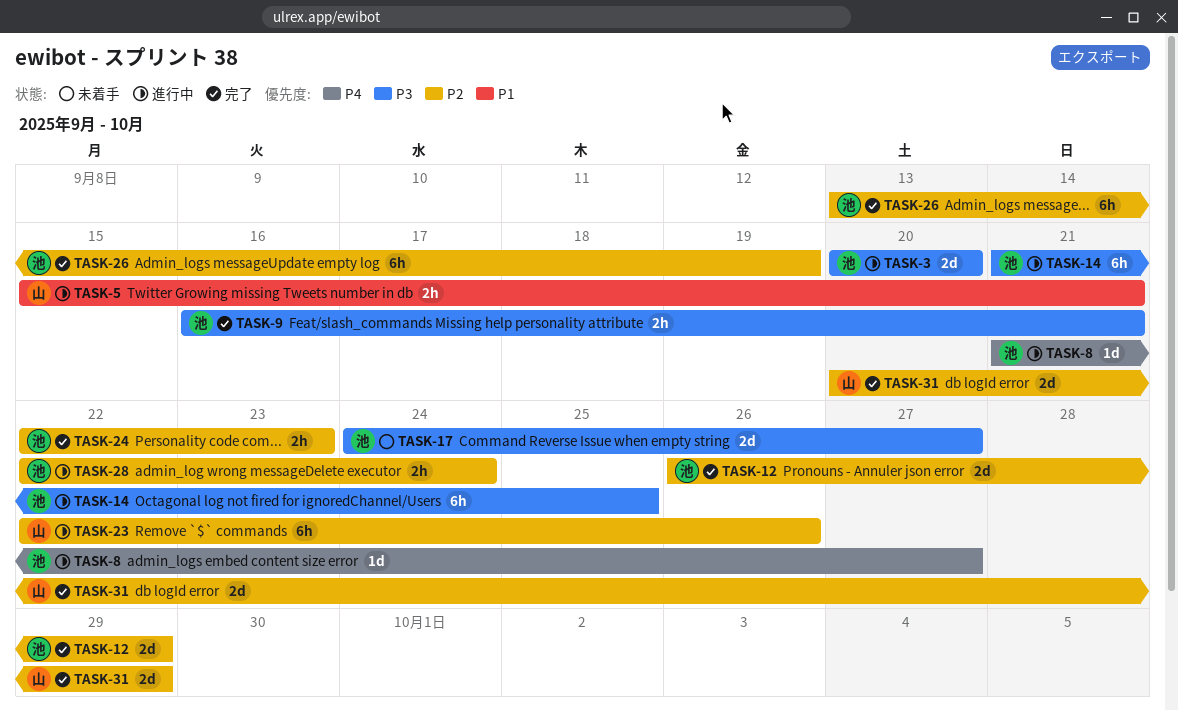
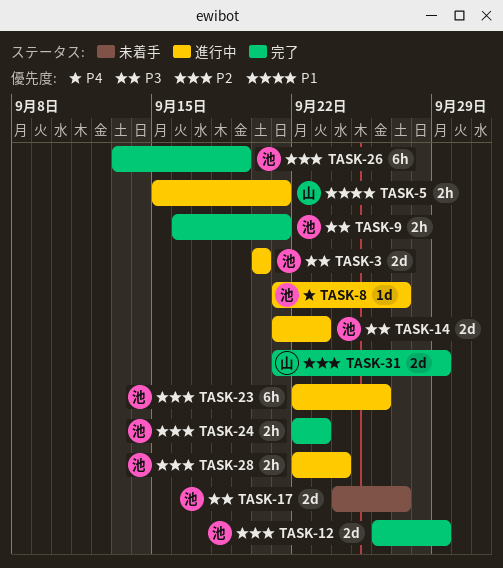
TASK-14, estimate: 6h -> 2d
TASK-14, due: Sep 25 -> Sep 23
TASK-23, owner: 山 -> 池
TASK-31, start: Sep 20 -> Sep 21

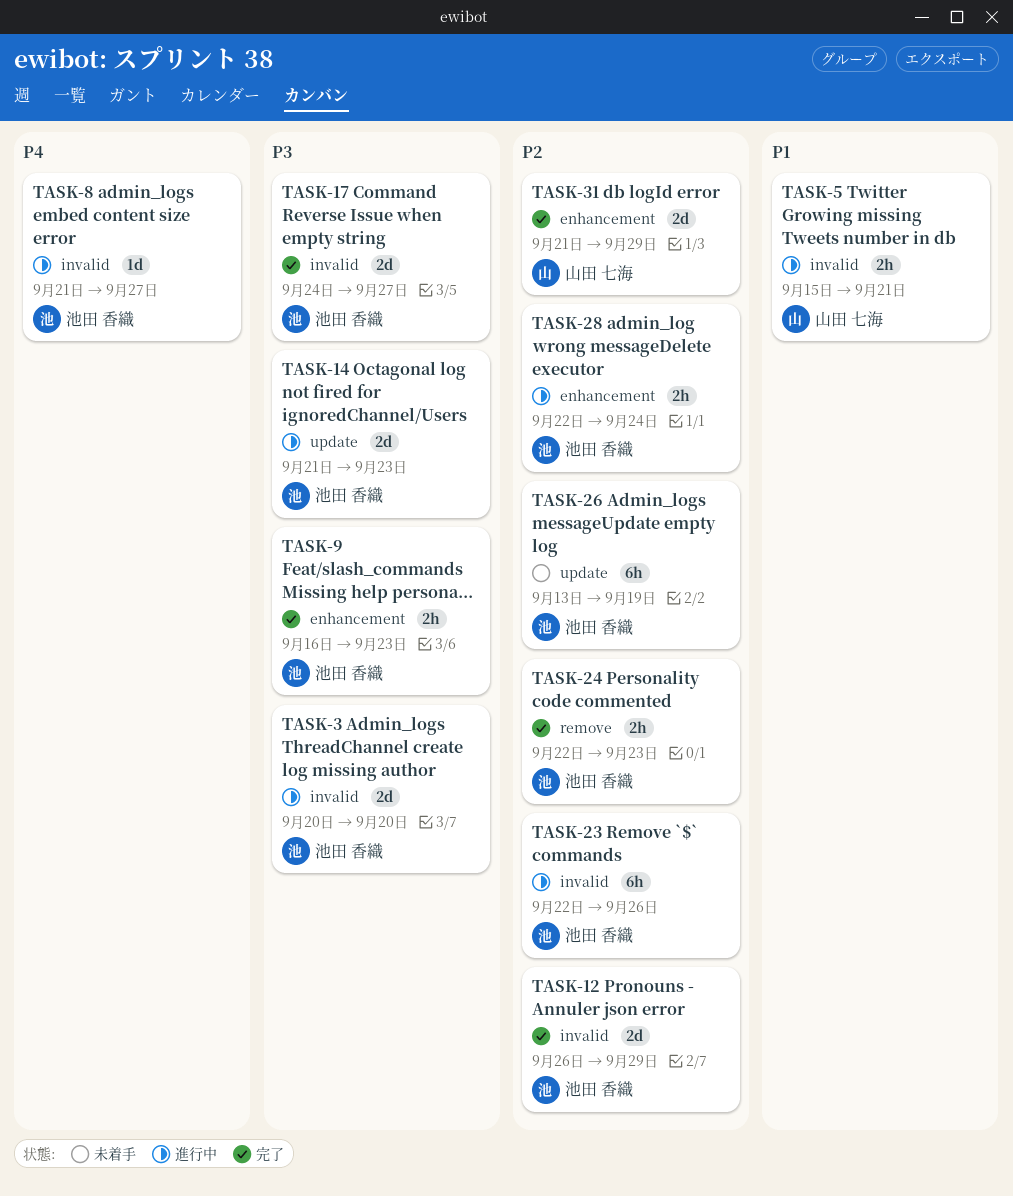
TASK-9, due: Sep 21 -> Sep 23
TASK-17, status: 未着手 -> 完了
TASK-26, status: 完了 -> 未着手

